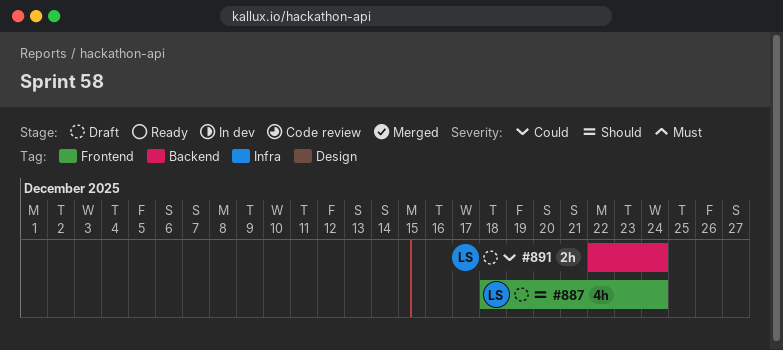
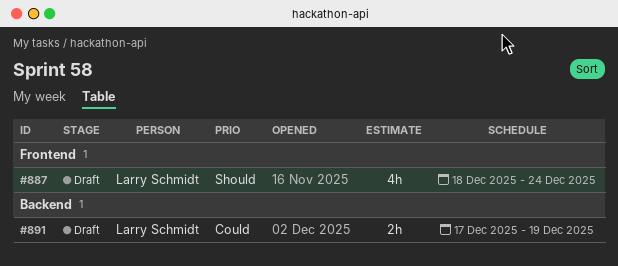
#891, start: Dec 22 -> Dec 17
#891, due: Dec 24 -> Dec 19

